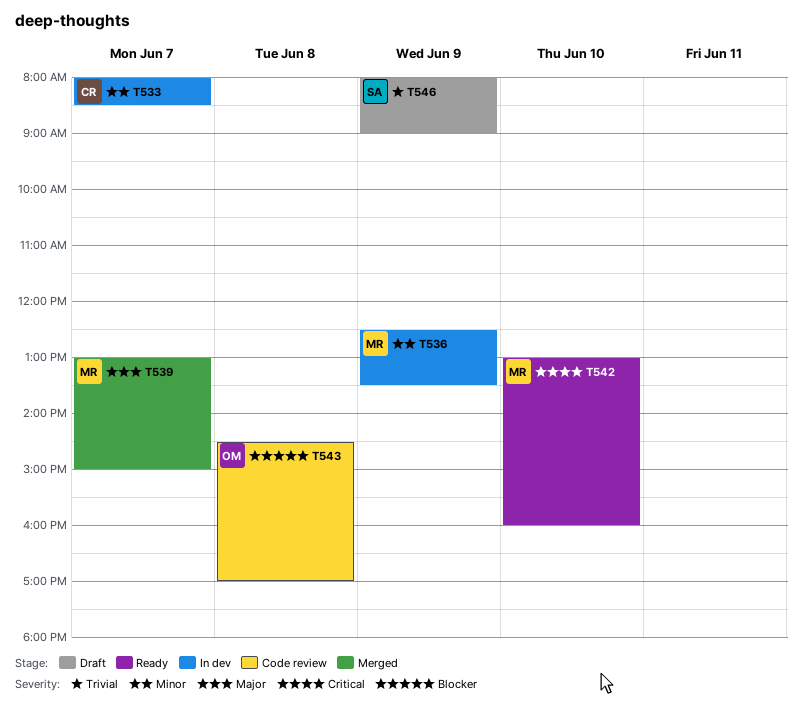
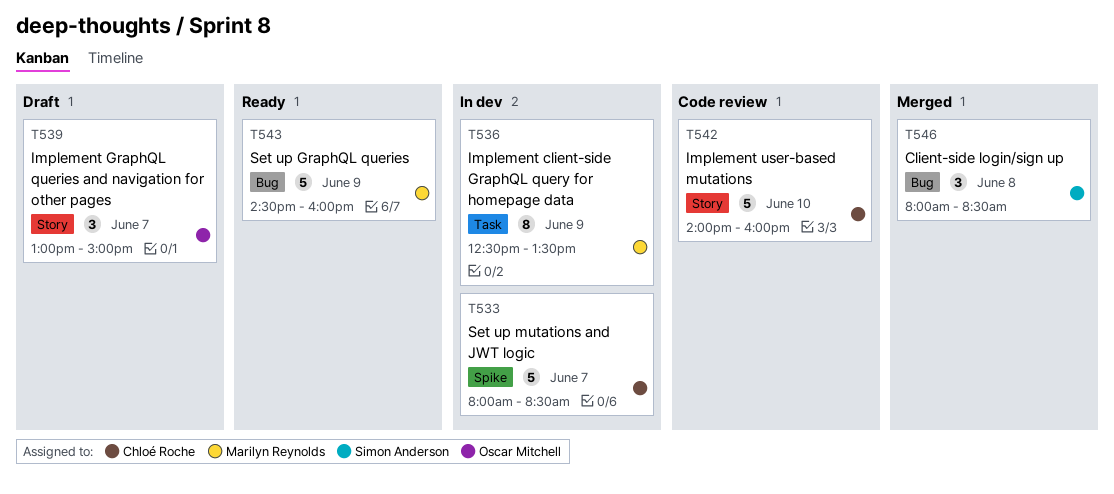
T539, status: Merged -> Draft
T539, owner: Marilyn Reynolds -> Oscar Mitchell
T542, status: Ready -> Code review
T542, owner: Marilyn Reynolds -> Chloé Roche
T542, begins: 13:00 -> 14:00
T543, status: Code review -> Ready
T543, owner: Oscar Mitchell -> Marilyn Reynolds
T543, day: Jun 8 -> Jun 9
T543, ends: 17:00 -> 16:00
T546, status: Draft -> Merged
T546, day: Jun 9 -> Jun 8
T546, ends: 09:00 -> 08:30

